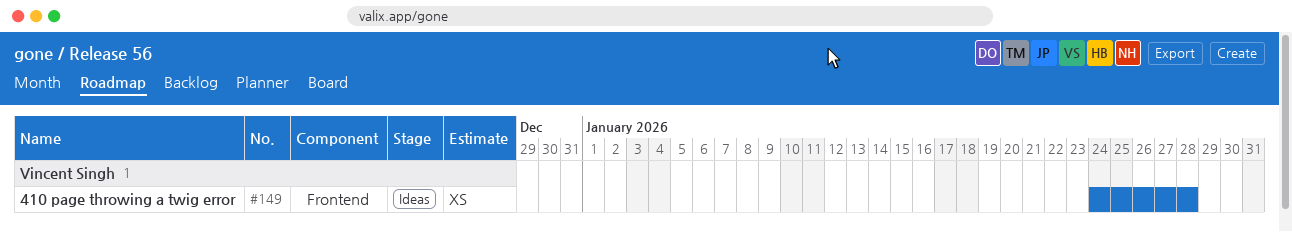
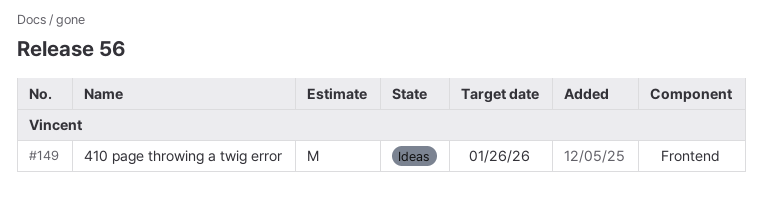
#149, estimate: XS -> M
#149, due: Jan 28 -> Jan 26

